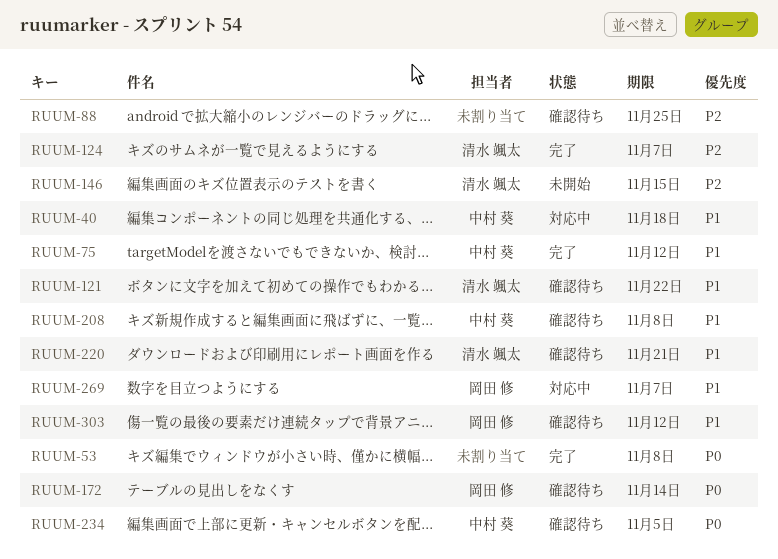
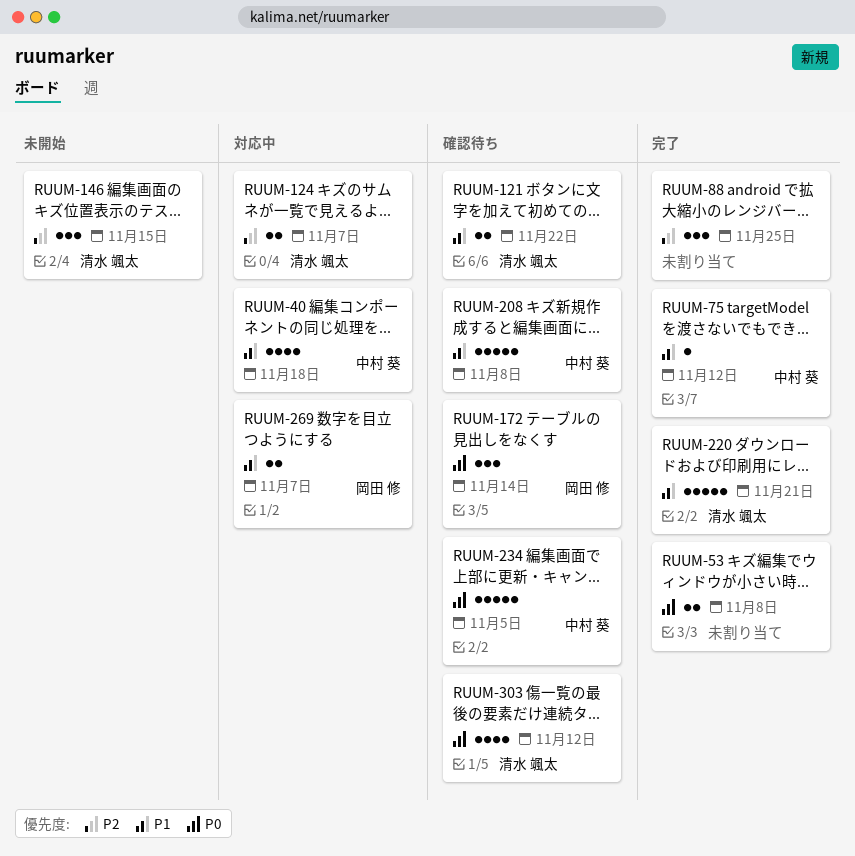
RUUM-88, status: 確認待ち -> 完了
RUUM-124, status: 完了 -> 対応中
RUUM-220, status: 確認待ち -> 完了
RUUM-303, owner: 岡田 修 -> 清水 颯太
RUUM-303, priority: P1 -> P0

